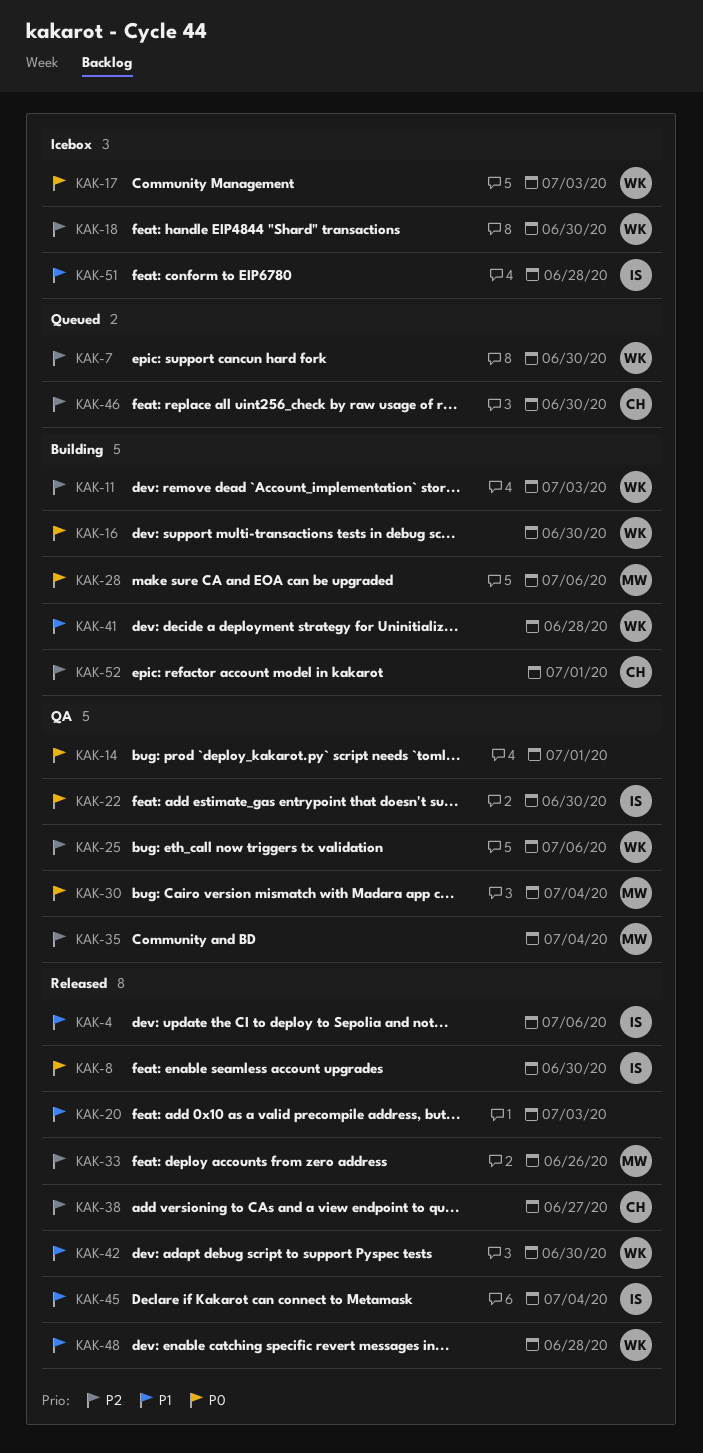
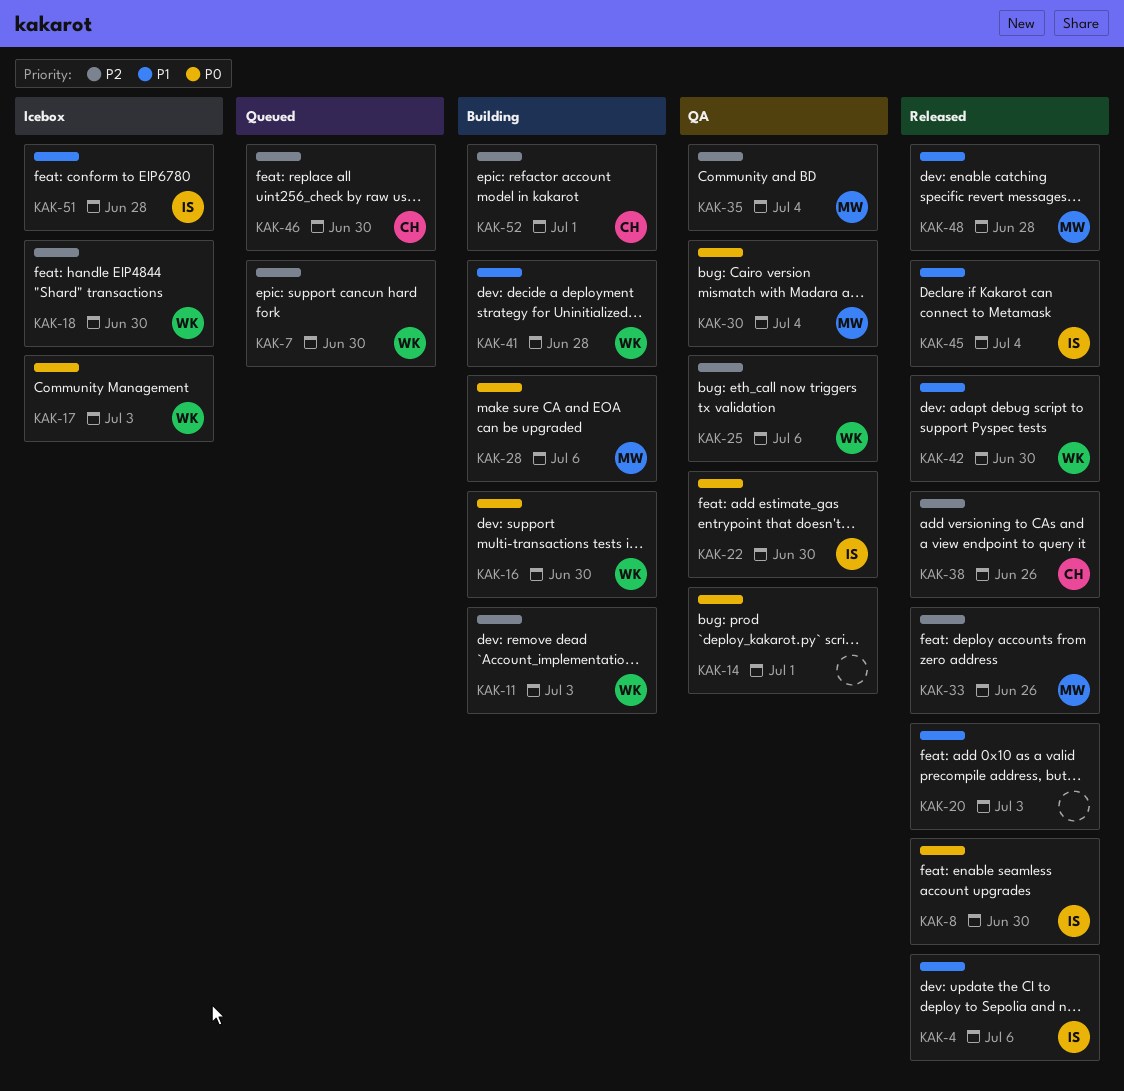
KAK-38, due: Jun 27 -> Jun 26
KAK-48, owner: WK -> MW

